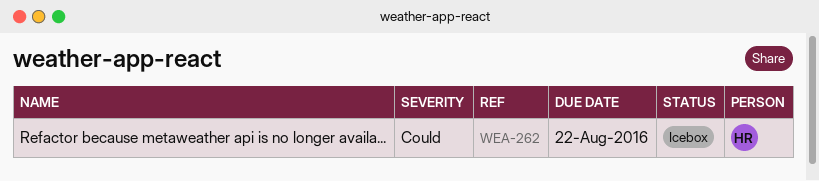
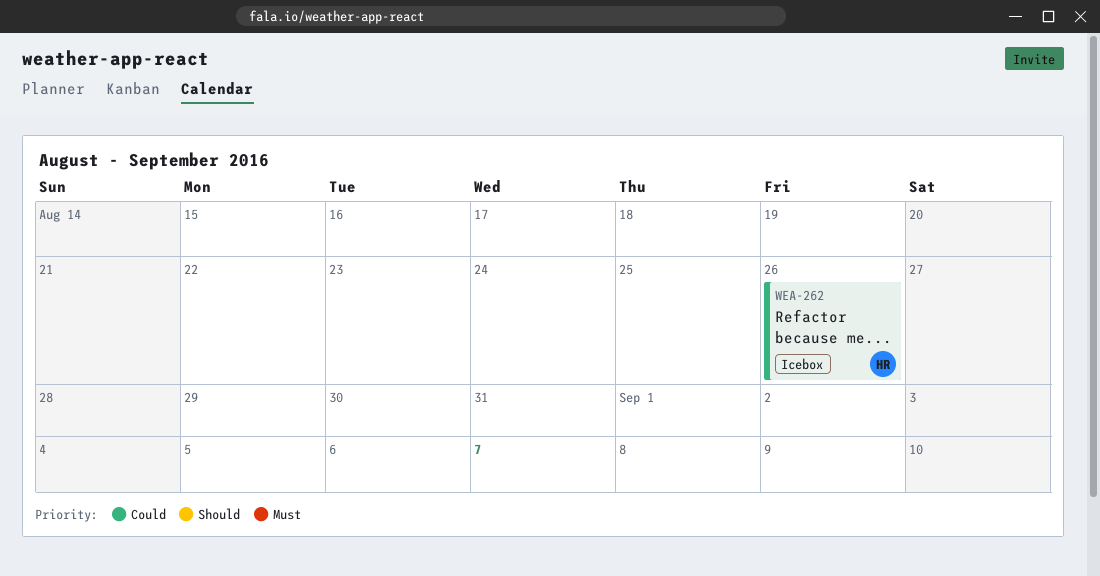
WEA-262, due: Aug 22 -> Aug 26

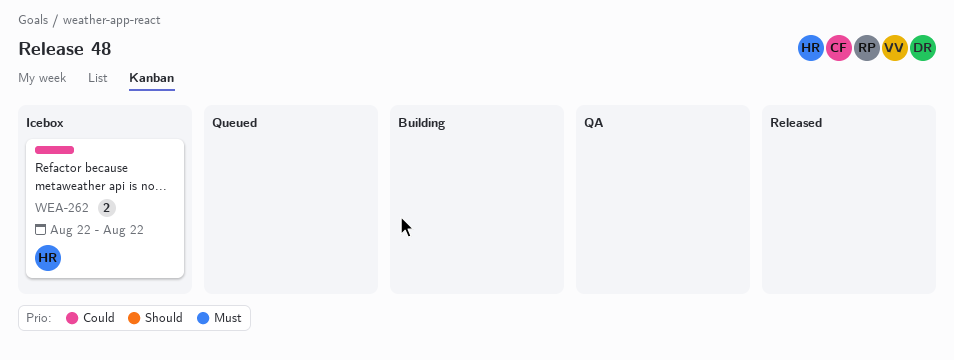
WEA-262, due: Aug 26 -> Aug 22

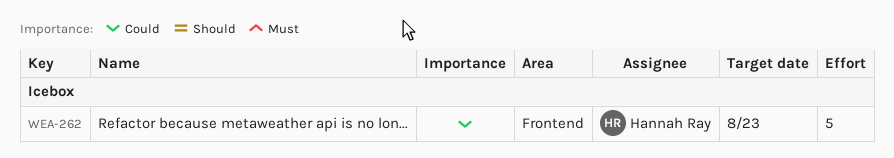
WEA-262, estimate: 2 -> 5
WEA-262, due: Aug 22 -> Aug 23

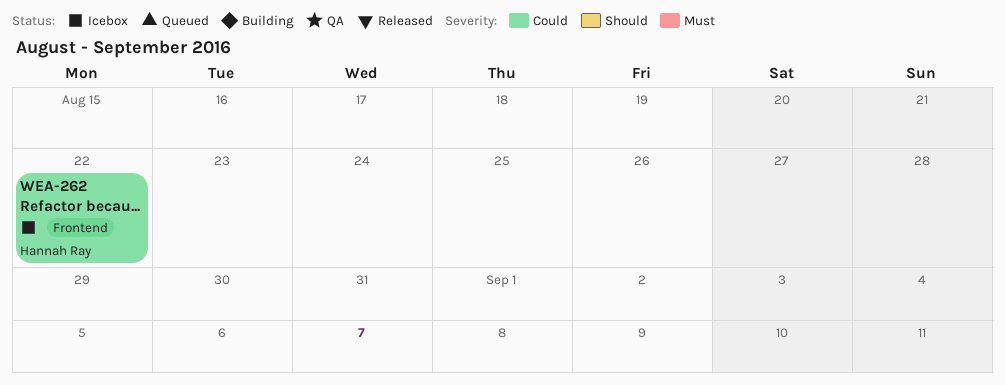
WEA-262, due: Aug 23 -> Aug 22

